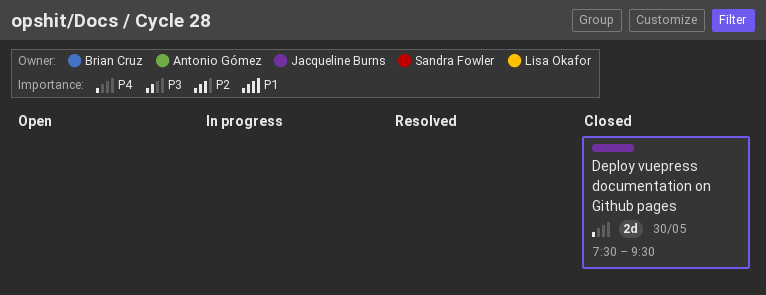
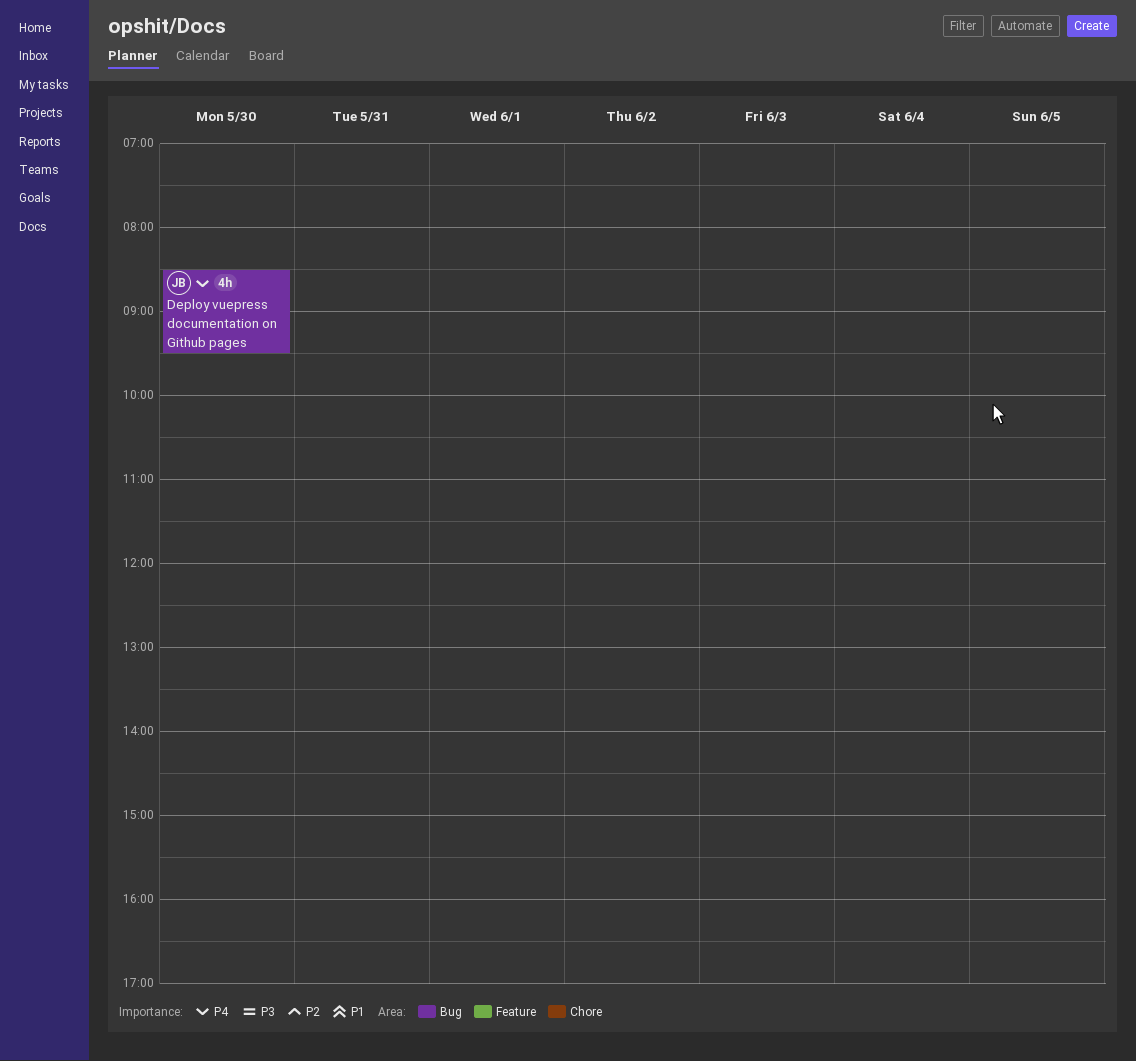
Deploy vuepress documentation on Github pages, estimate: 2d -> 4h
Deploy vuepress documentation on Github pages, begins: 07:30 -> 08:30

